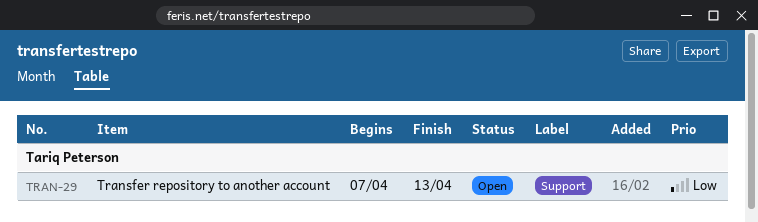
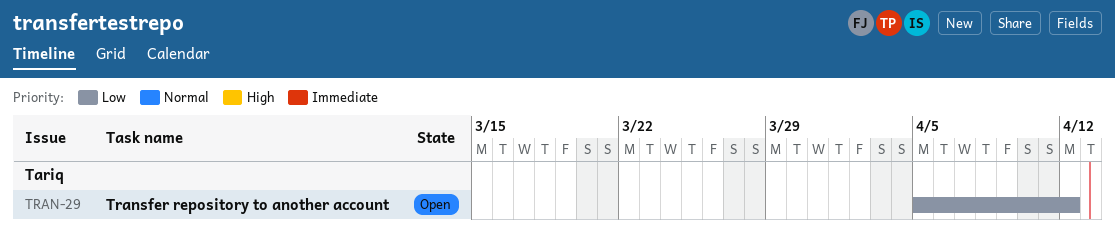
TRAN-29, start: Apr 7 -> Apr 5
TRAN-29, due: Apr 13 -> Apr 12

